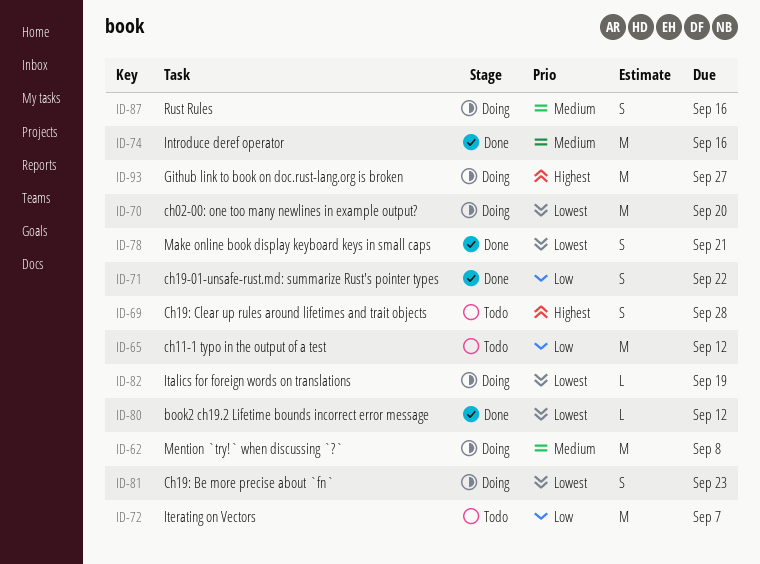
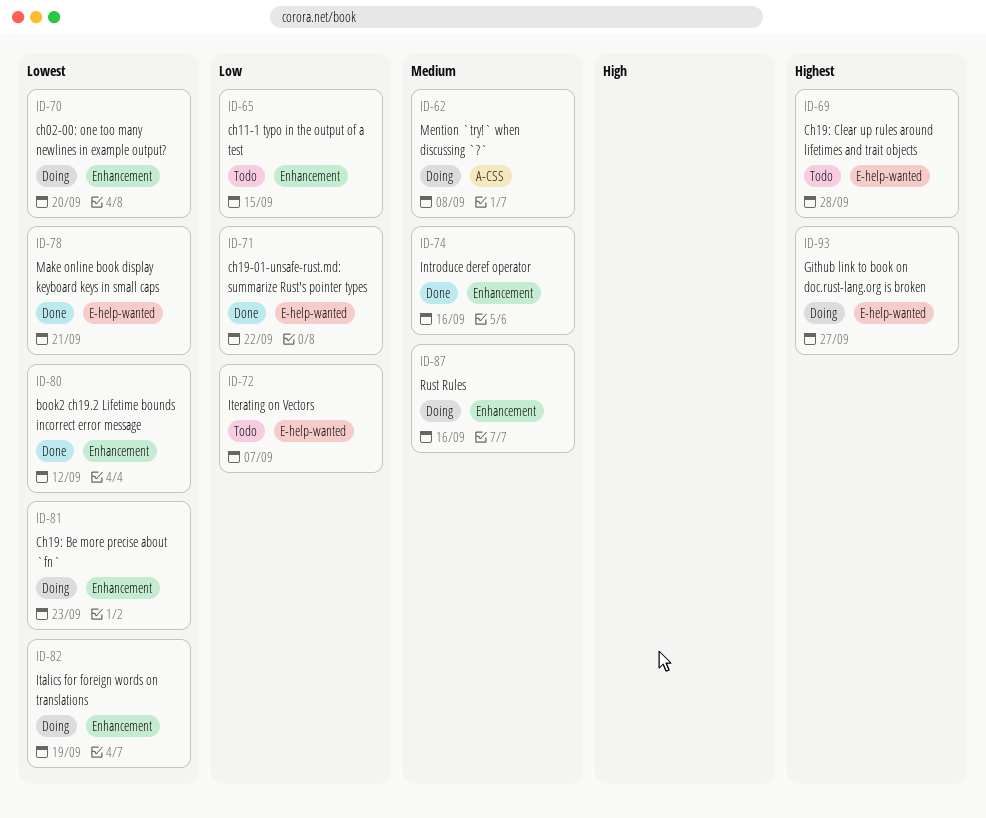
ID-65, due: Sep 12 -> Sep 15

